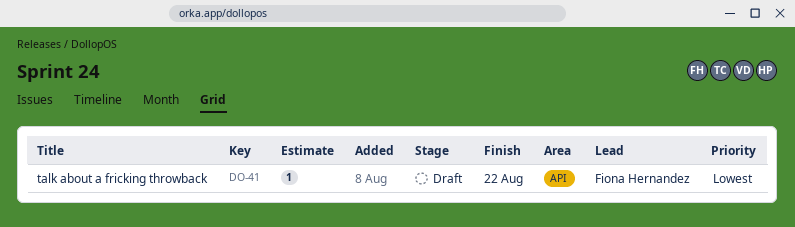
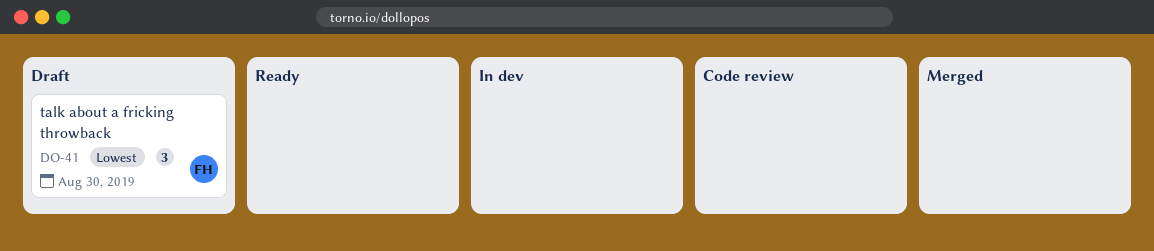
DO-41, estimate: 1 -> 3
DO-41, due: Aug 22 -> Aug 30

